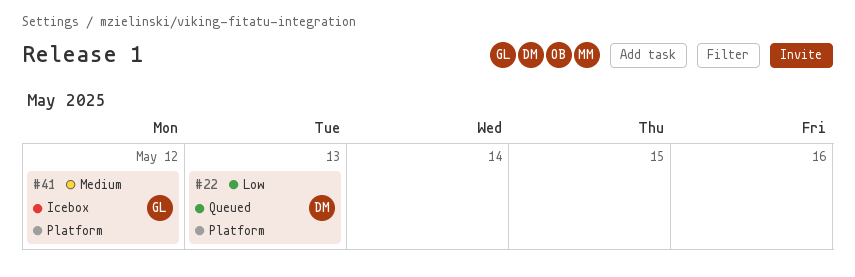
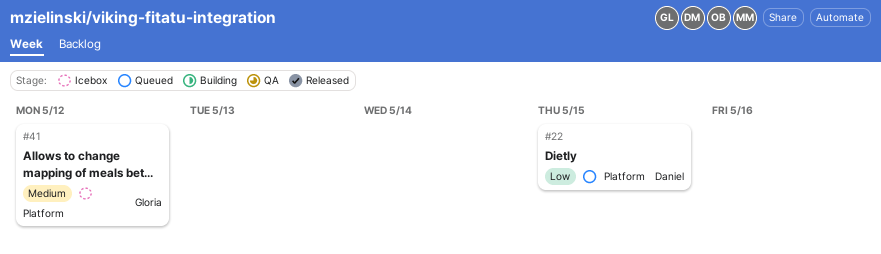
#22, due: May 13 -> May 15

